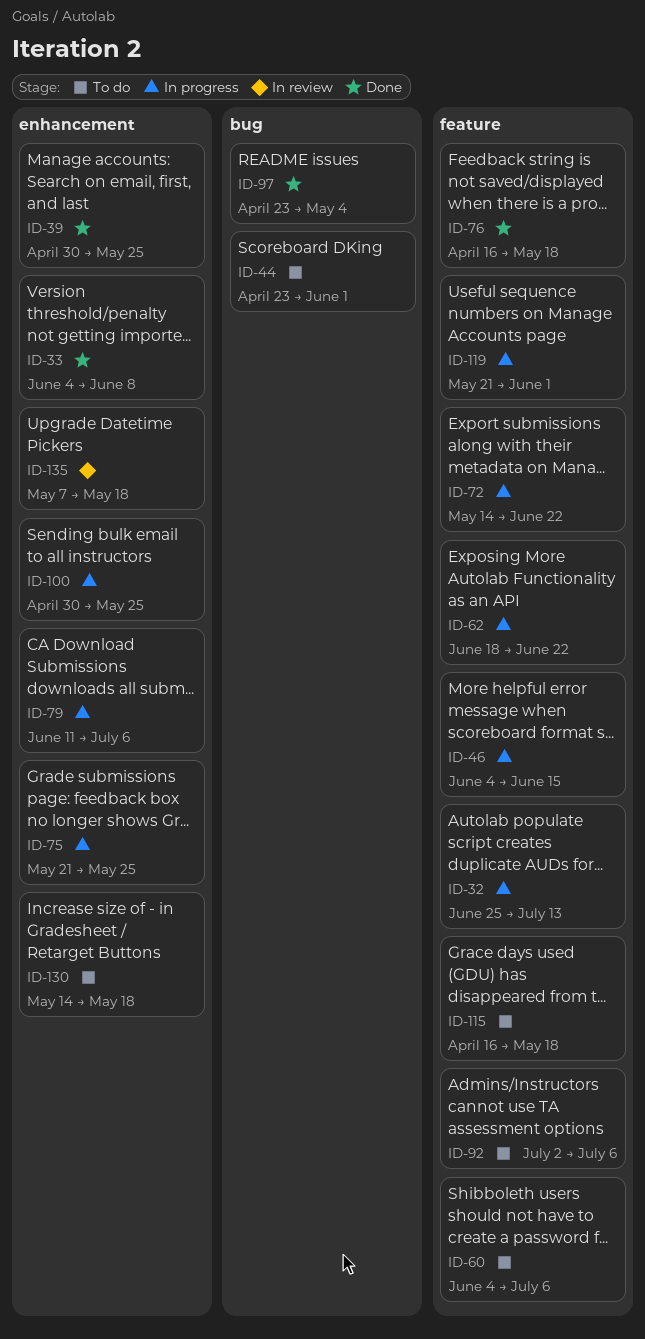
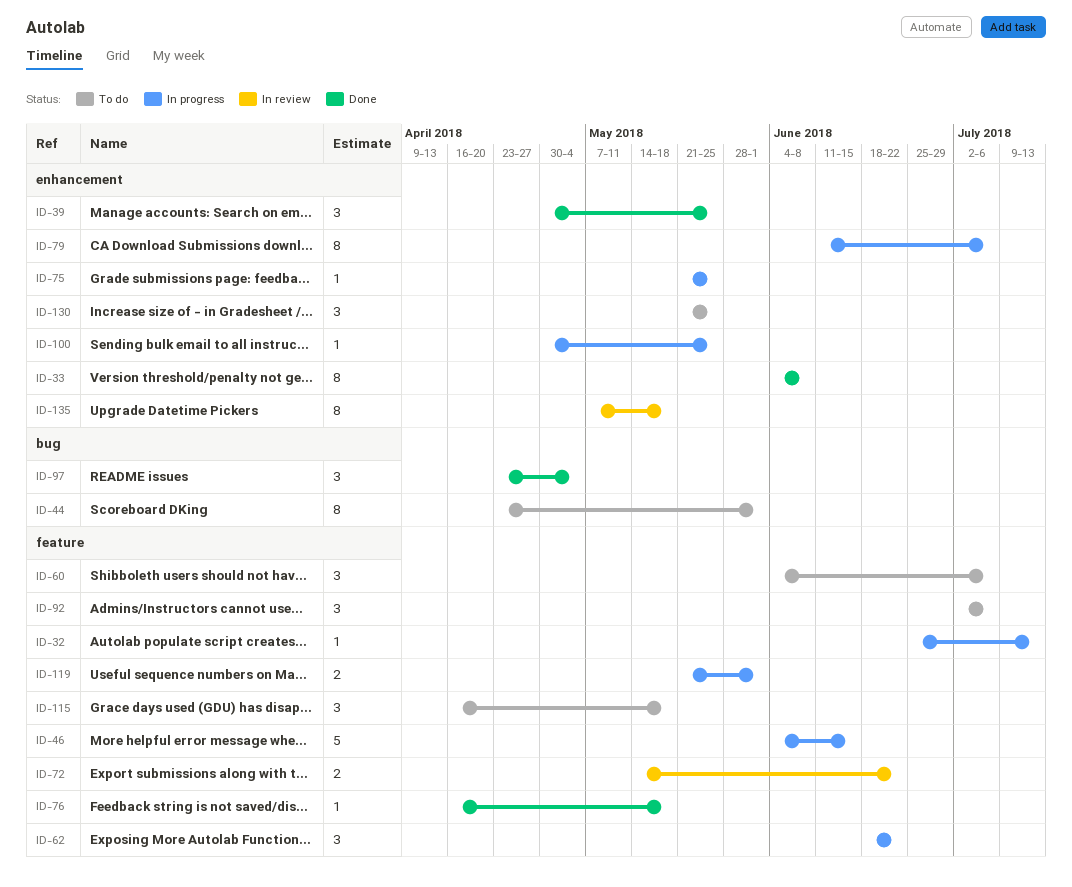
ID-72, status: In progress -> In review
ID-130, start: May 14 -> May 21
ID-130, due: May 18 -> May 25

